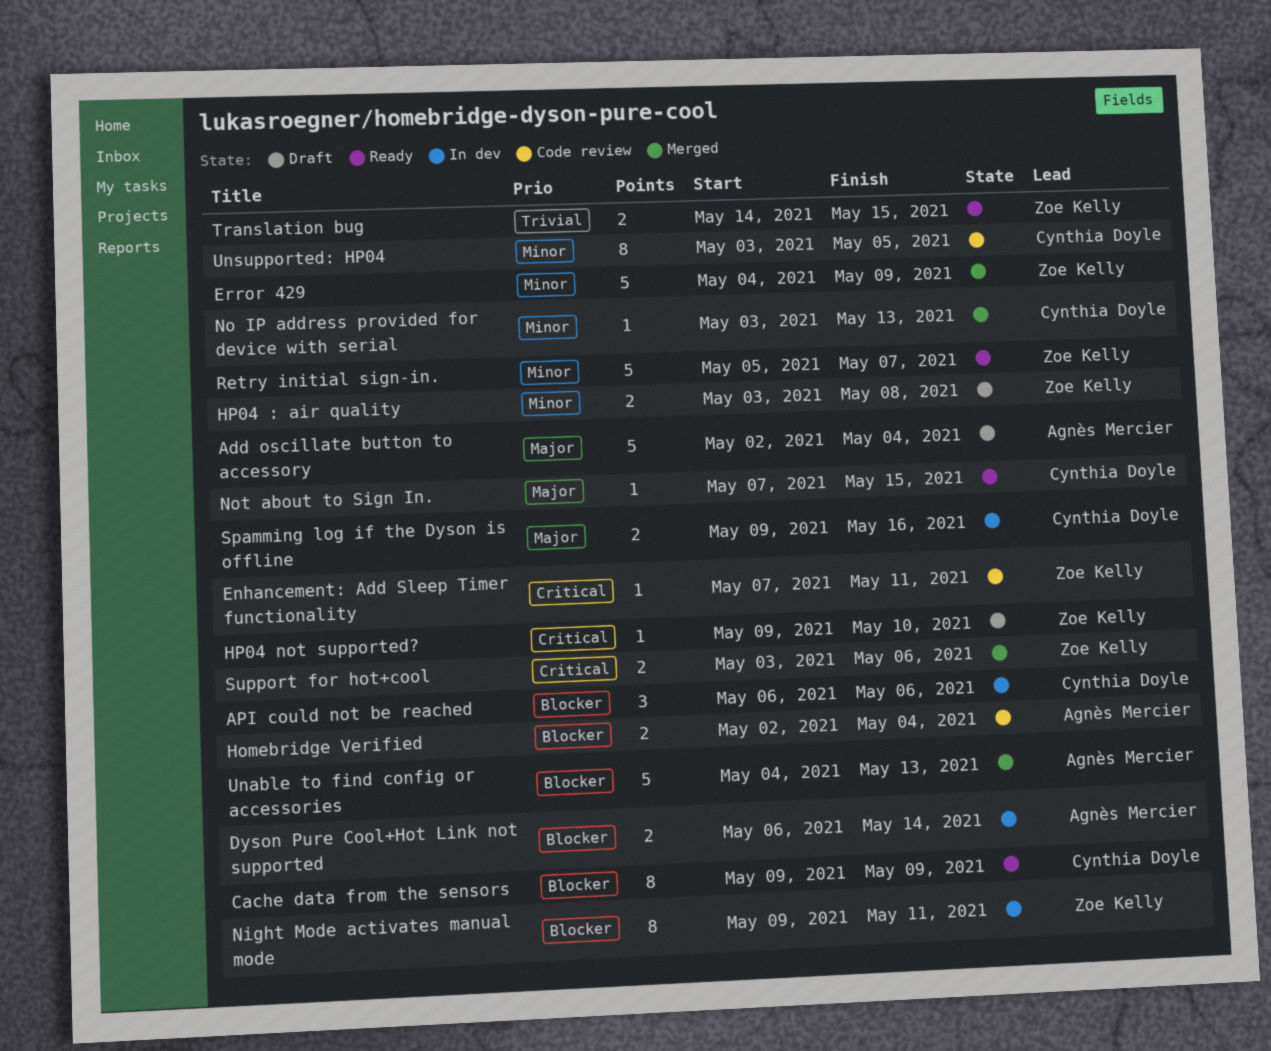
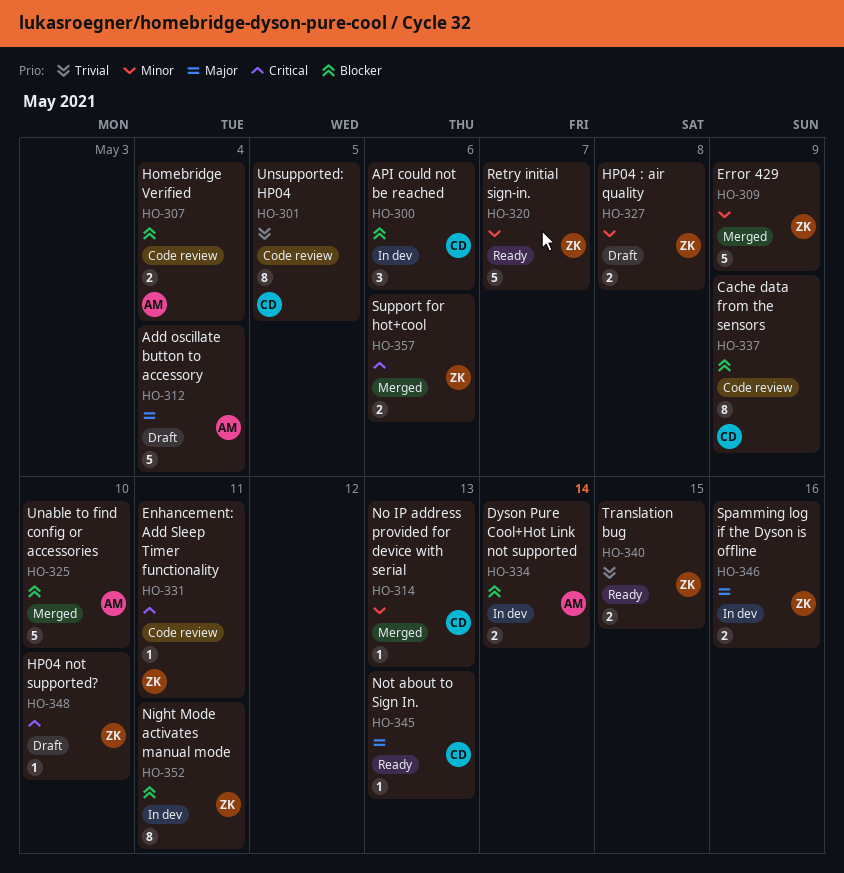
Cache data from the sensors, status: Ready -> Code review
Not about to Sign In., due: May 15 -> May 13
Spamming log if the Dyson is offline, owner: Cynthia Doyle -> Zoe Kelly
Unable to find config or accessories, due: May 13 -> May 10
Unsupported: HP04, priority: Minor -> Trivial

